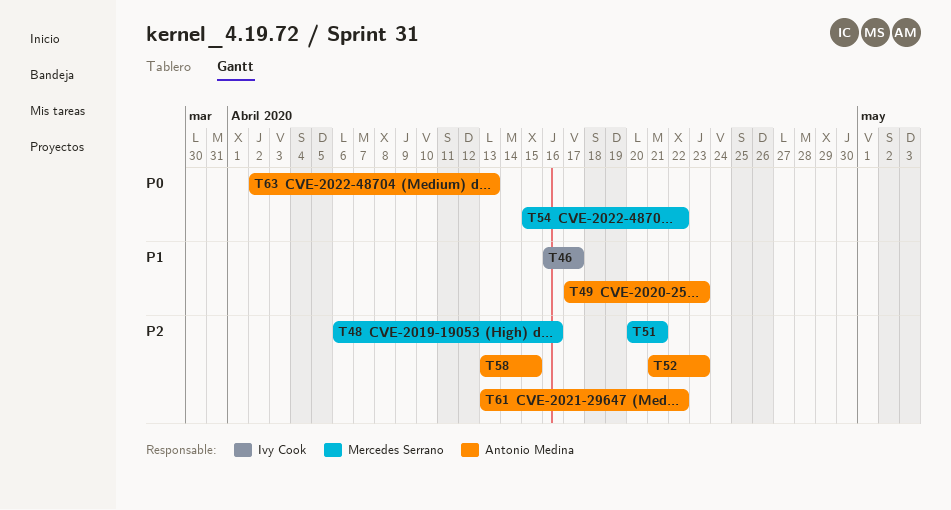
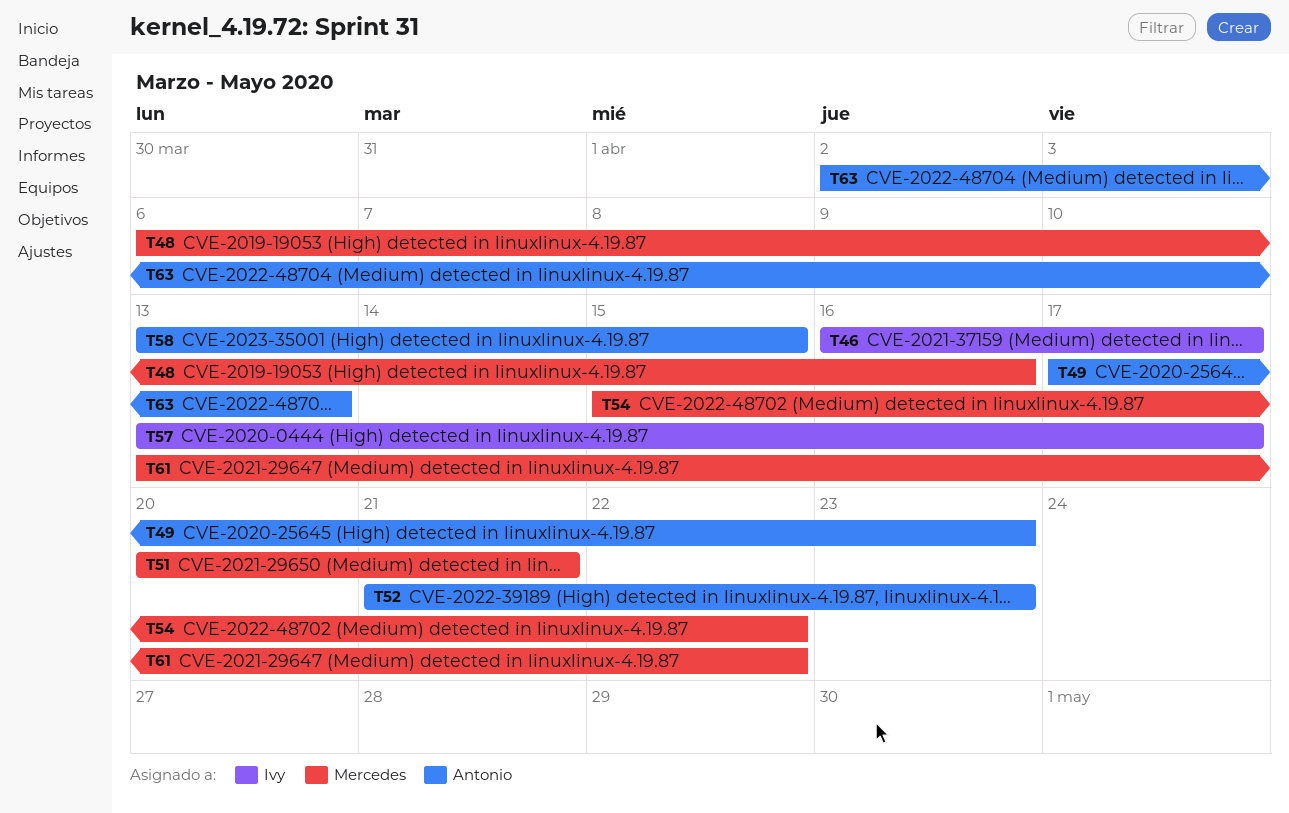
T57: none -> present
T61, owner: Antonio Medina -> Mercedes Serrano

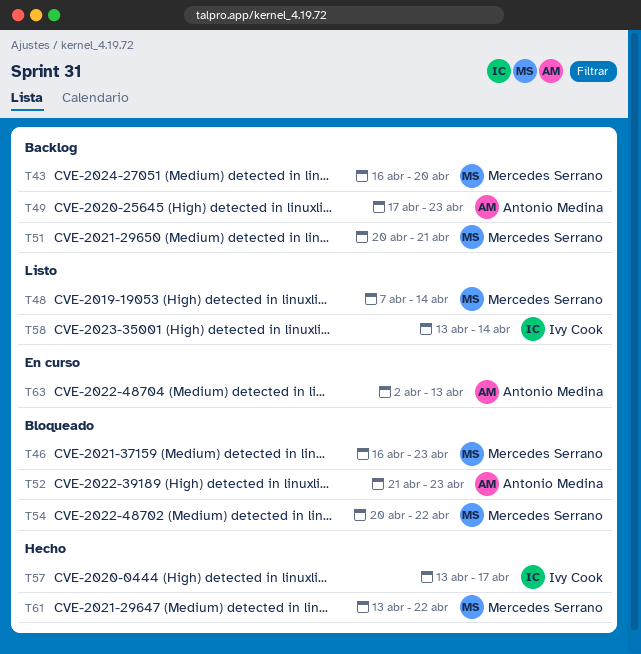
T43: none -> present
T46, owner: Ivy Cook -> Mercedes Serrano
T46, due: Apr 17 -> Apr 23
T48, start: Apr 6 -> Apr 7
T48, due: Apr 16 -> Apr 14
T54, start: Apr 15 -> Apr 20
T58, owner: Antonio Medina -> Ivy Cook
T58, due: Apr 15 -> Apr 14

